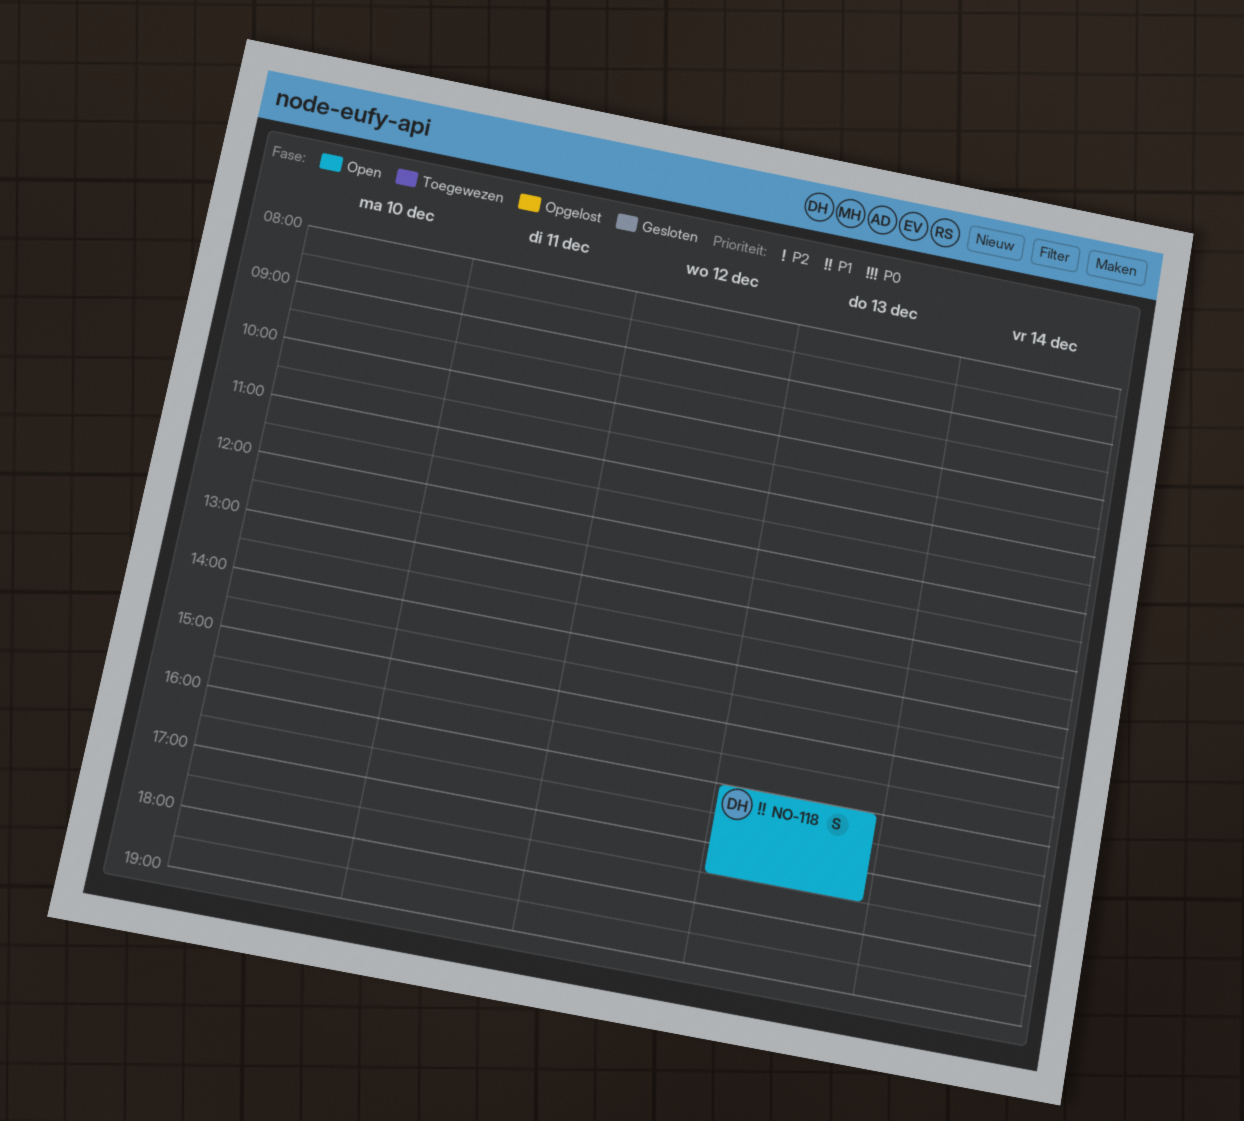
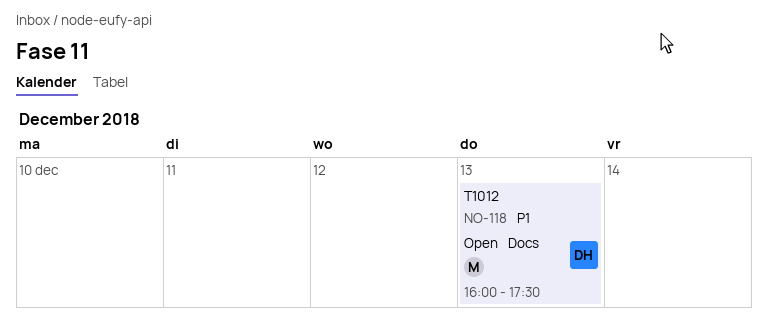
NO-118, estimate: S -> M

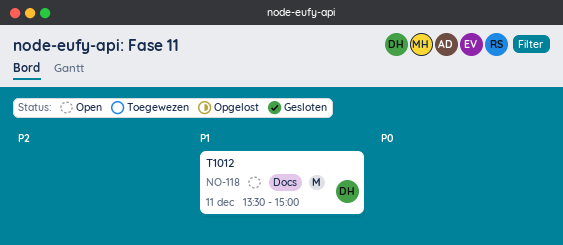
NO-118, day: Dec 13 -> Dec 11
NO-118, begins: 16:00 -> 13:30
NO-118, ends: 17:30 -> 15:00

